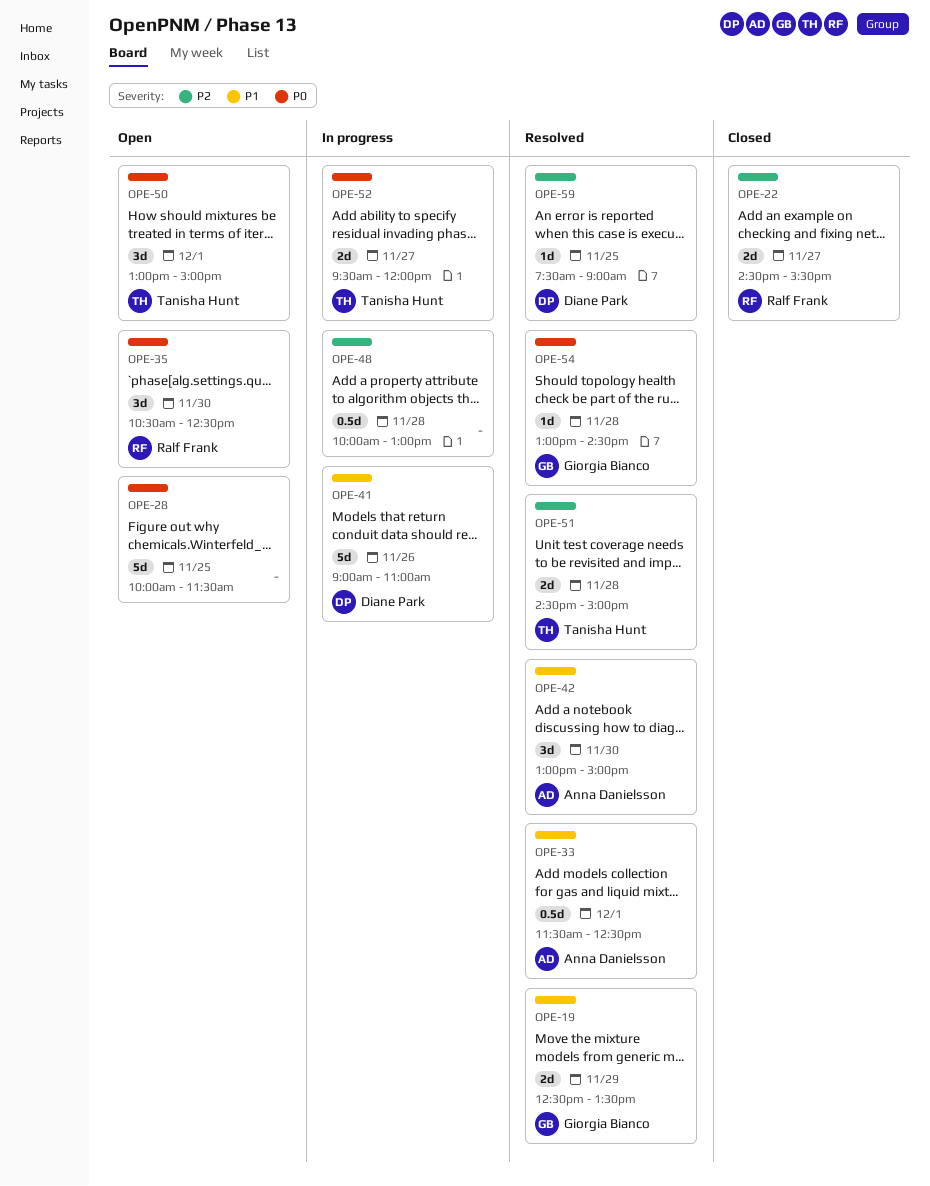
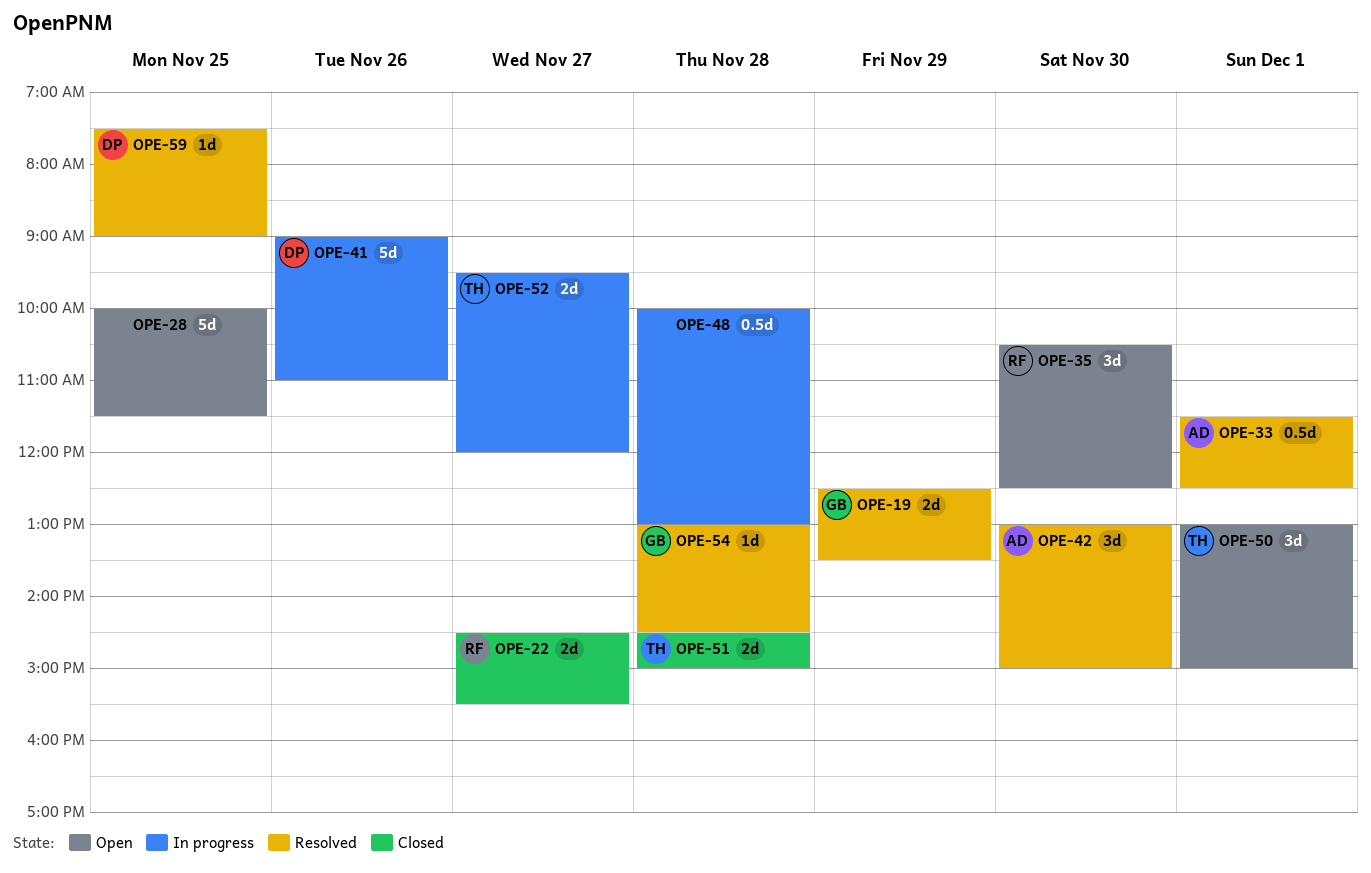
OPE-51, status: Resolved -> Closed

